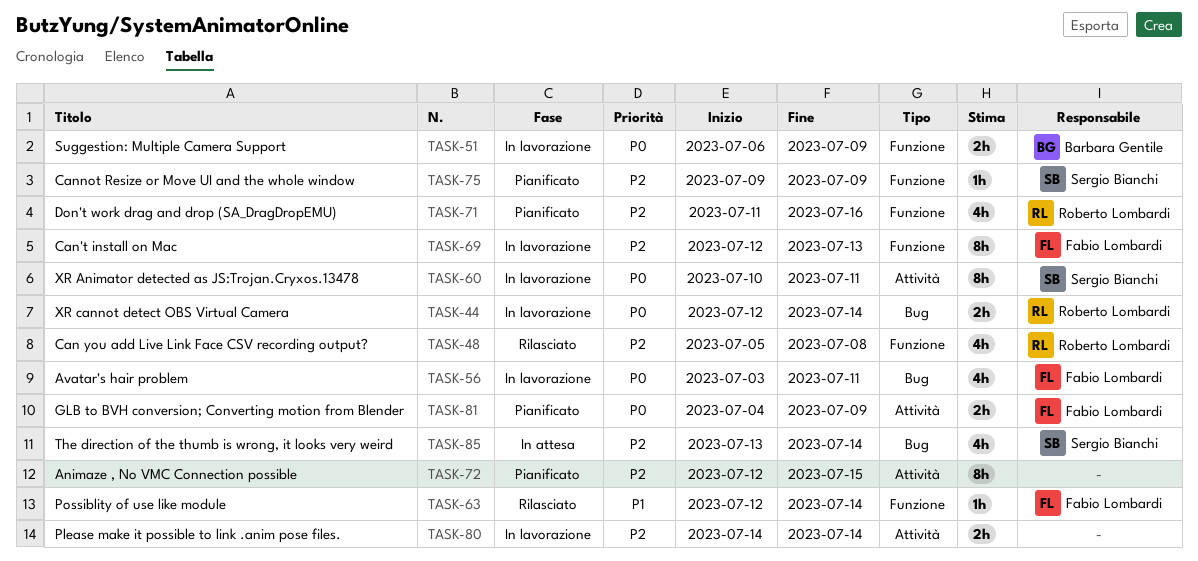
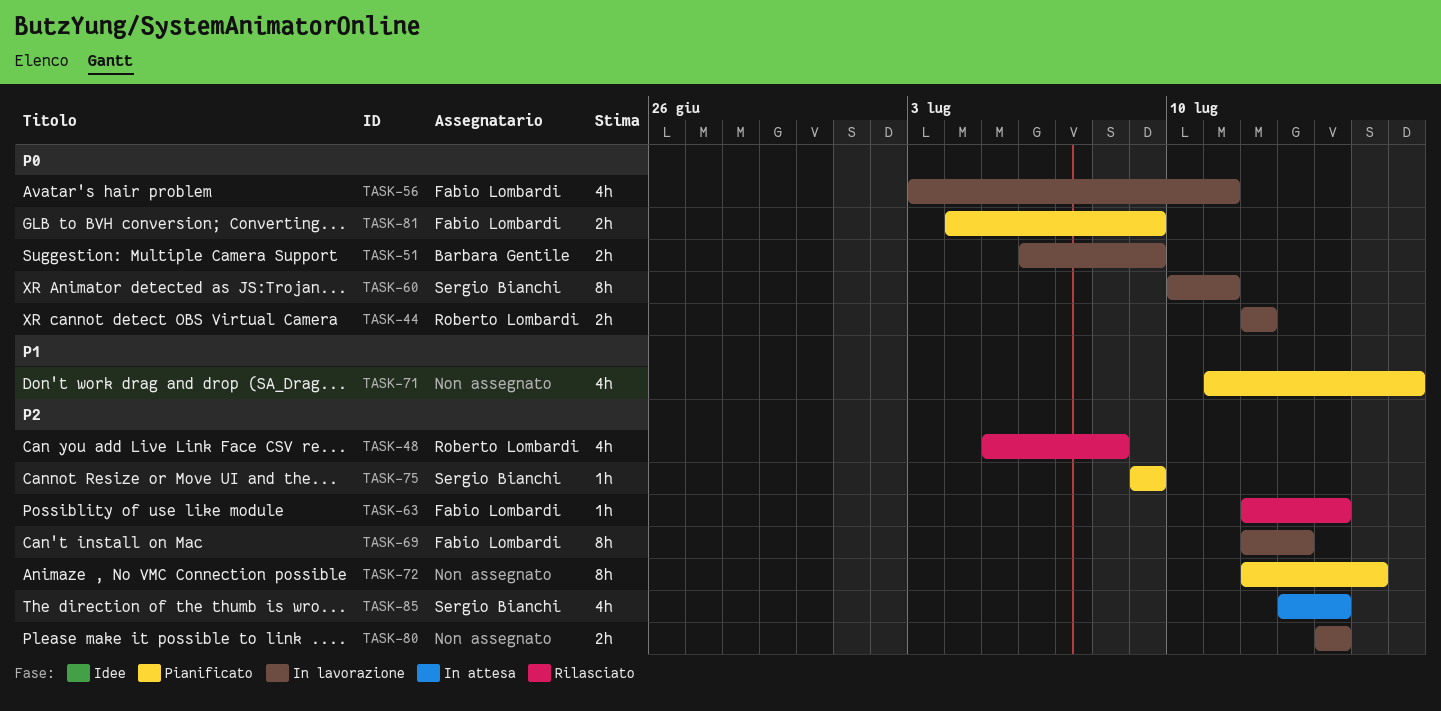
TASK-44, due: Jul 14 -> Jul 12
TASK-63, priority: P1 -> P2
TASK-71, owner: Roberto Lombardi -> none
TASK-71, priority: P2 -> P1

